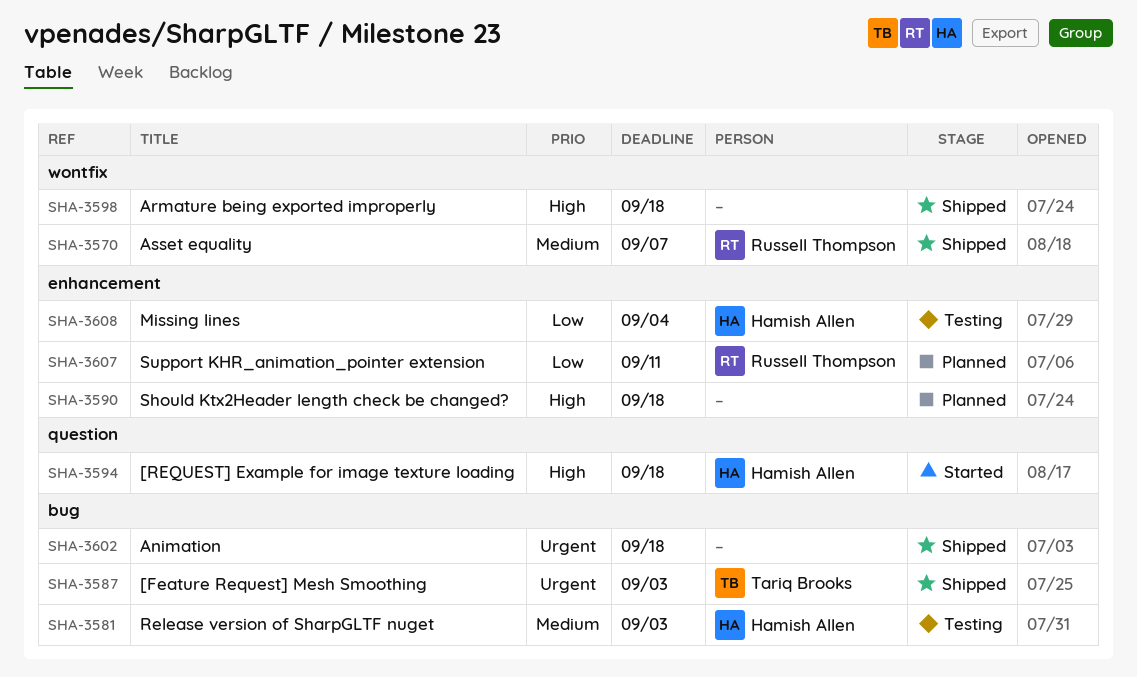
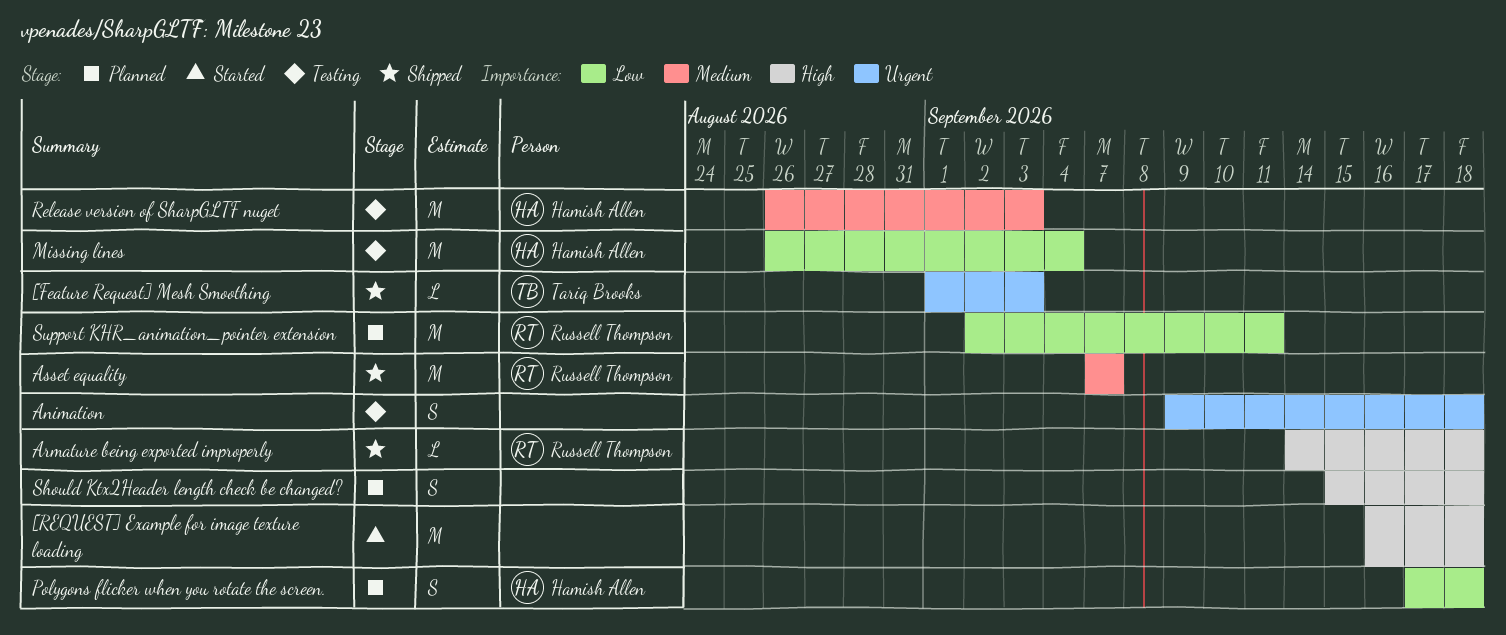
[REQUEST] Example for image texture loading, owner: Hamish Allen -> none
Animation, status: Shipped -> Testing
Armature being exported improperly, owner: none -> Russell Thompson
Polygons flicker when you rotate the screen.: none -> present

